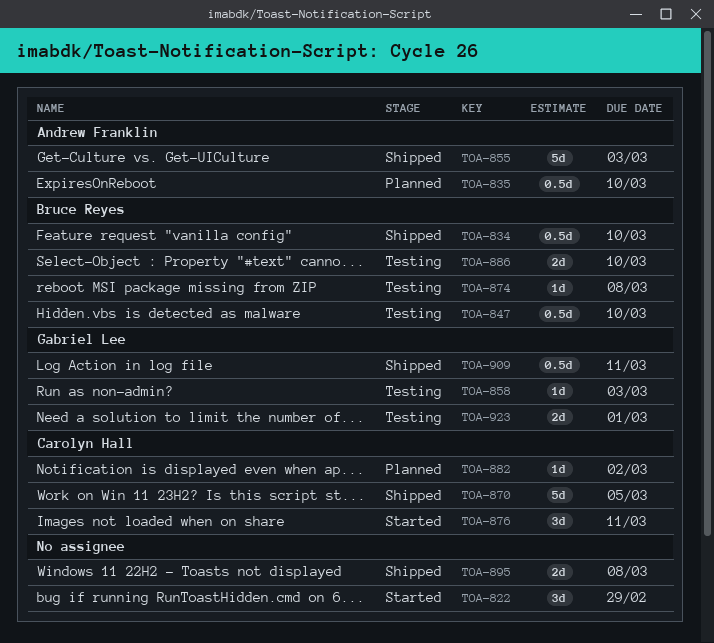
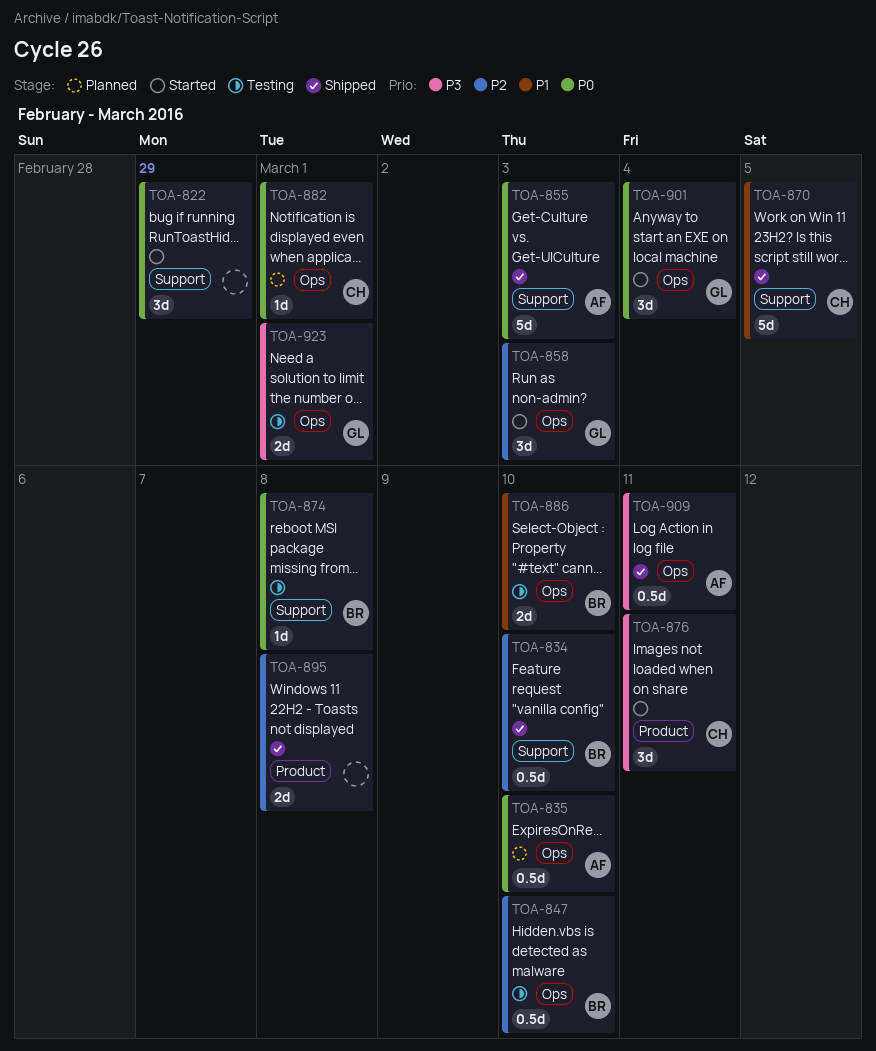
TOA-858, status: Testing -> Started
TOA-858, estimate: 1d -> 3d
TOA-882, due: Mar 2 -> Mar 1
TOA-901: none -> present
TOA-909, owner: Gabriel Lee -> Andrew Franklin

